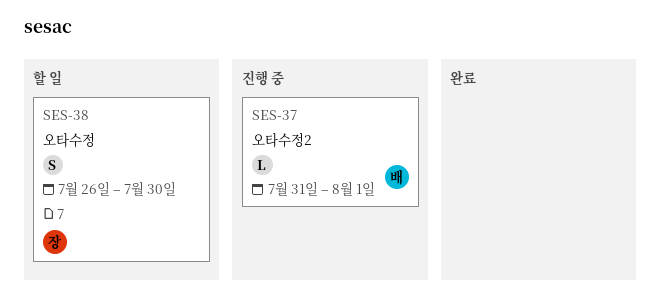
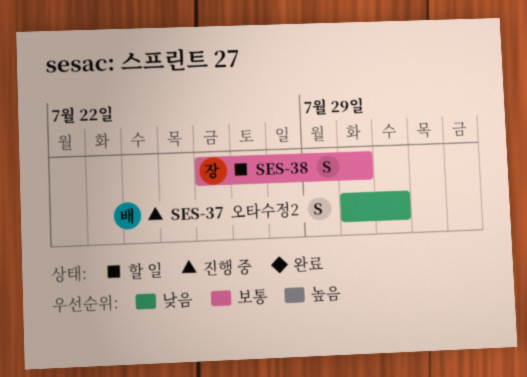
SES-37, estimate: L -> S
SES-37, start: Jul 31 -> Jul 30
SES-37, due: Aug 1 -> Jul 31

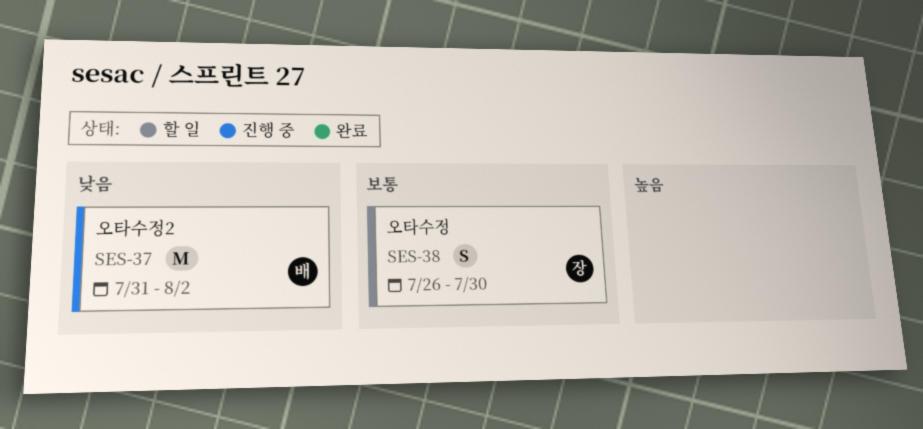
SES-37, estimate: S -> M
SES-37, start: Jul 30 -> Jul 31
SES-37, due: Jul 31 -> Aug 2

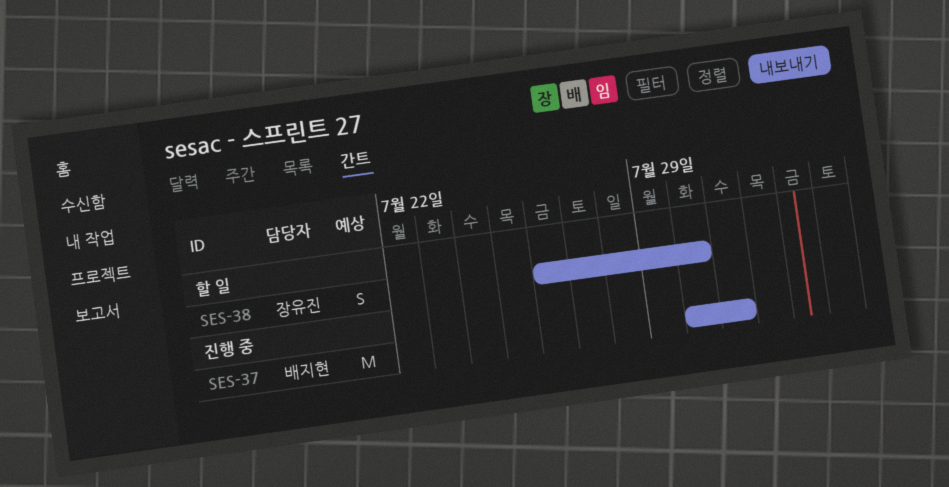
SES-37, start: Jul 31 -> Jul 30
SES-37, due: Aug 2 -> Jul 31

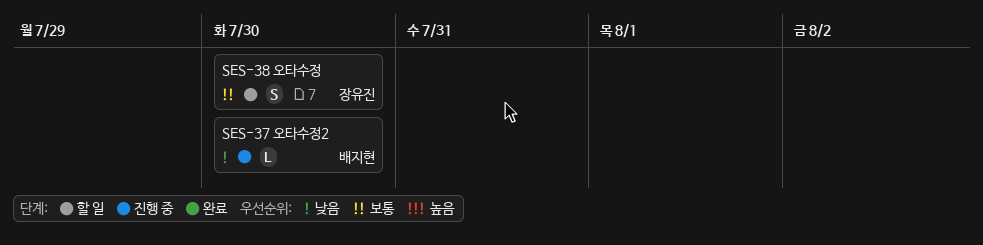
SES-37, estimate: M -> L
SES-37, due: Jul 31 -> Jul 30

